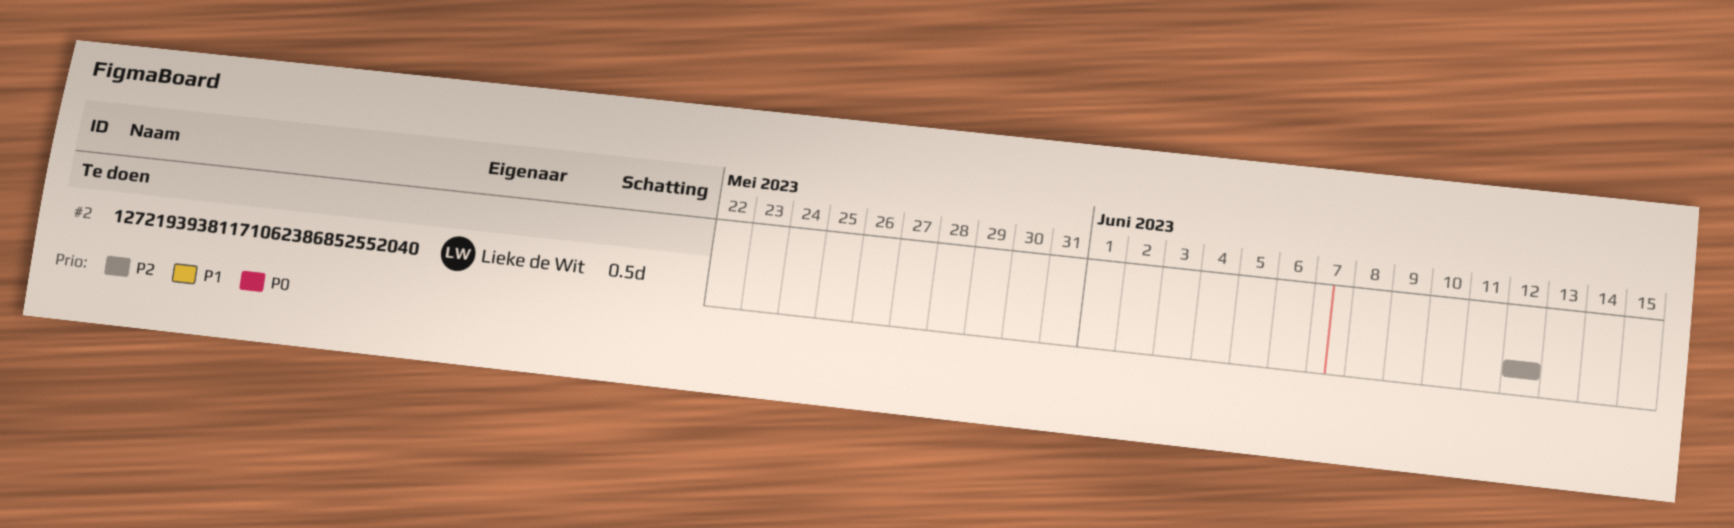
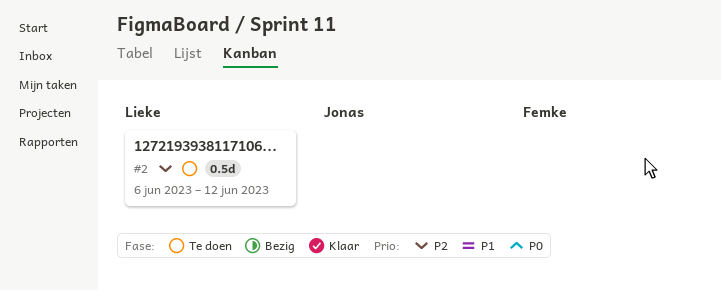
#2, start: Jun 12 -> Jun 6

